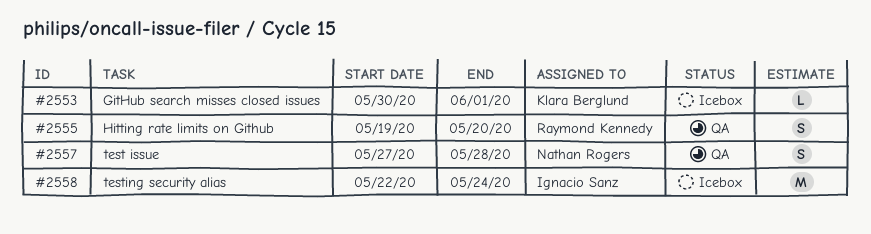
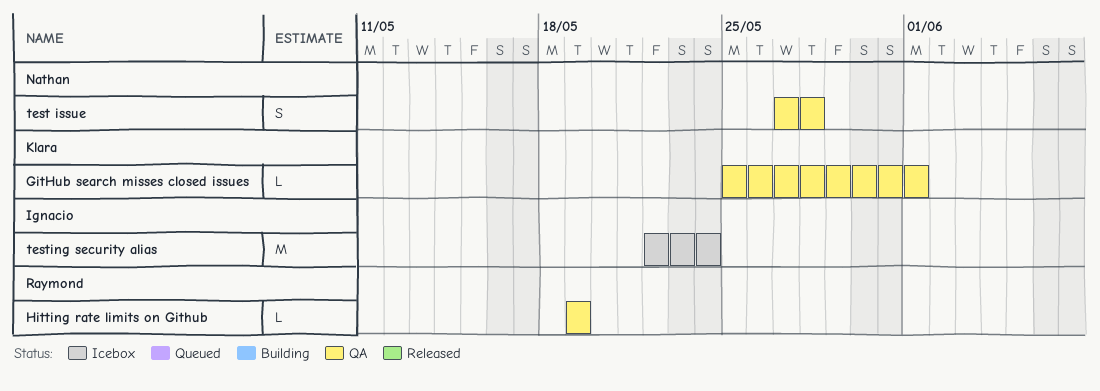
GitHub search misses closed issues, status: Icebox -> QA
GitHub search misses closed issues, start: May 30 -> May 25
Hitting rate limits on Github, estimate: S -> L
Hitting rate limits on Github, due: May 20 -> May 19

